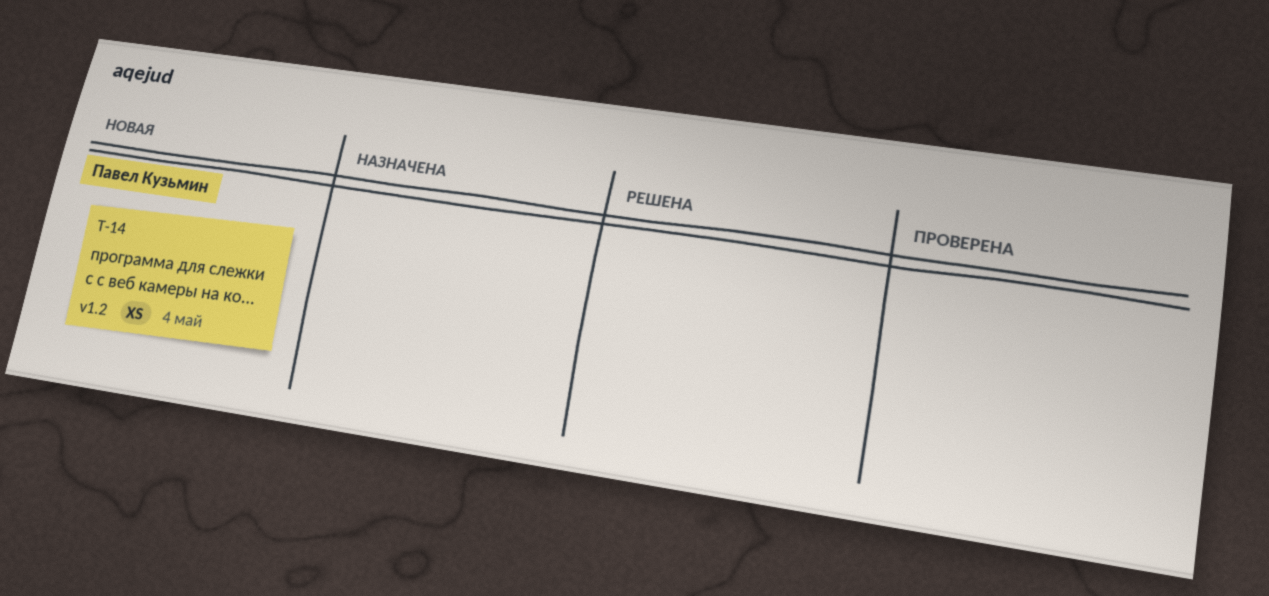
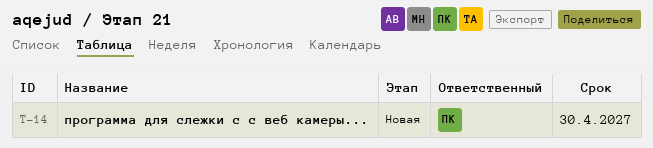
T-14, due: May 4 -> Apr 30

